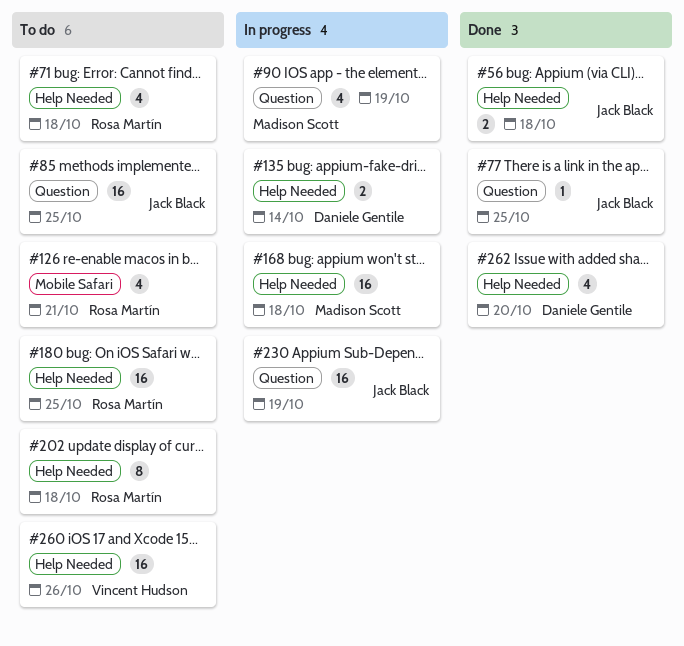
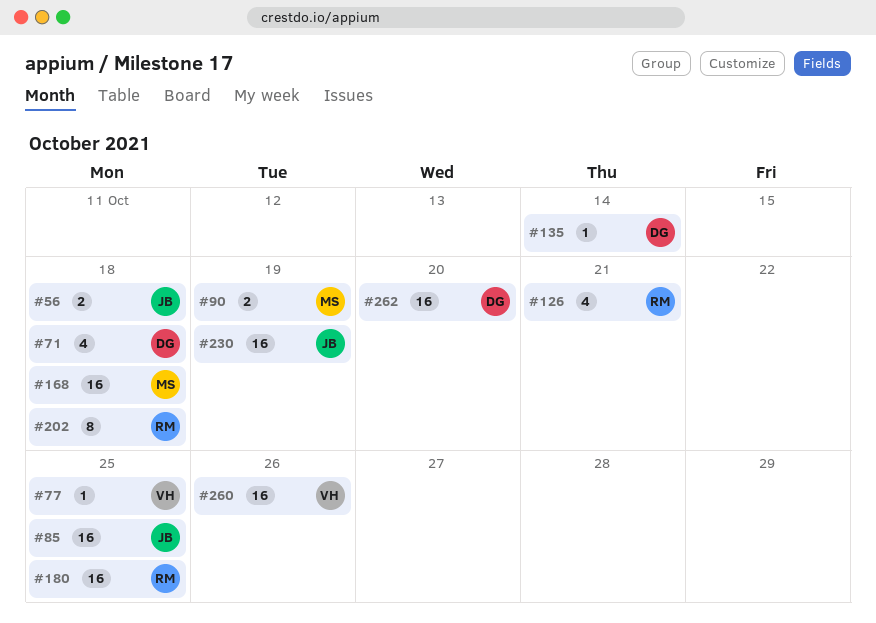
#71, owner: Rosa Martín -> Daniele Gentile
#77, owner: Jack Black -> Vincent Hudson
#90, estimate: 4 -> 2
#135, estimate: 2 -> 1
#262, estimate: 4 -> 16

